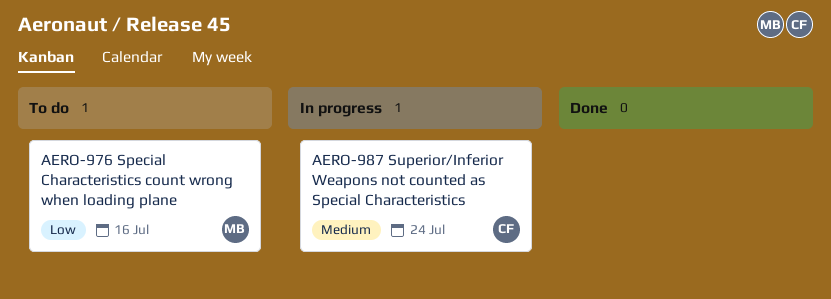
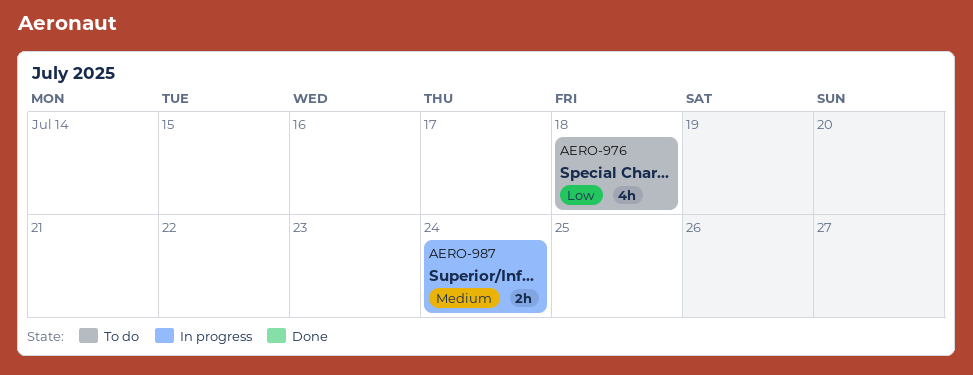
AERO-976, due: Jul 16 -> Jul 18

